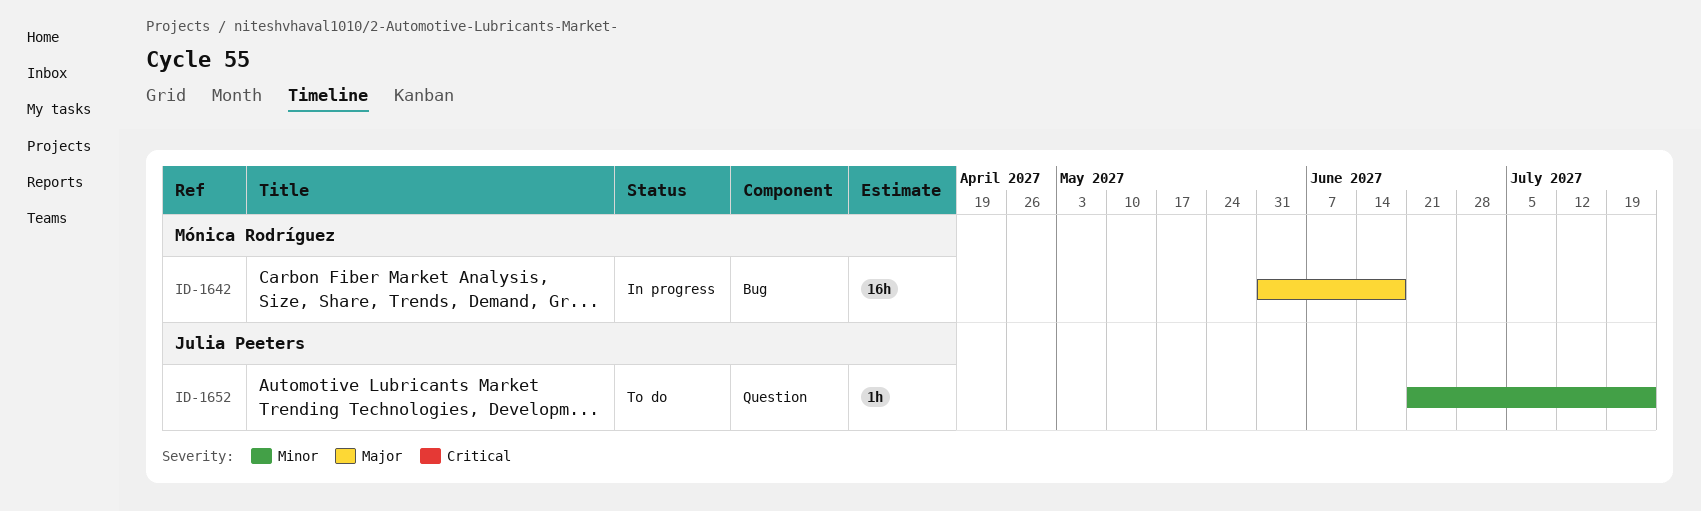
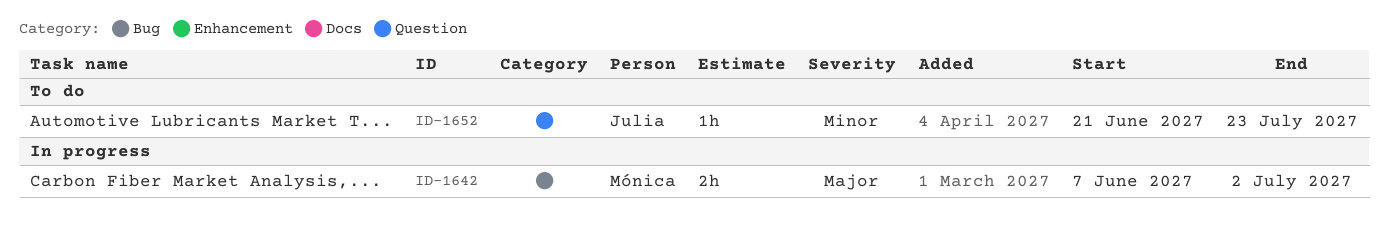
ID-1642, estimate: 16h -> 2h
ID-1642, start: May 31 -> Jun 7
ID-1642, due: Jun 18 -> Jul 2

